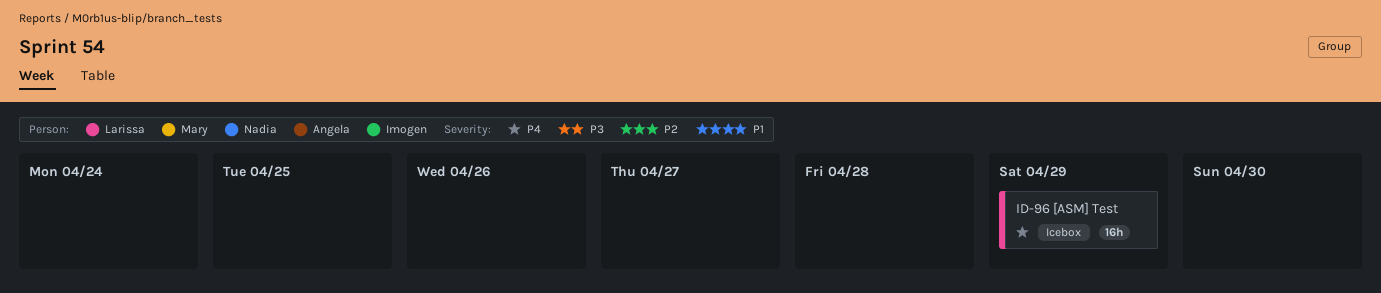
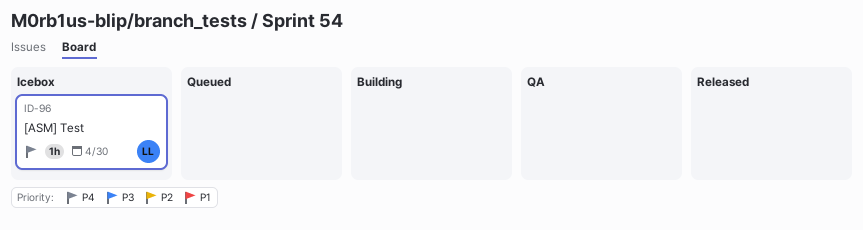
ID-96, estimate: 16h -> 1h
ID-96, due: Apr 29 -> Apr 30

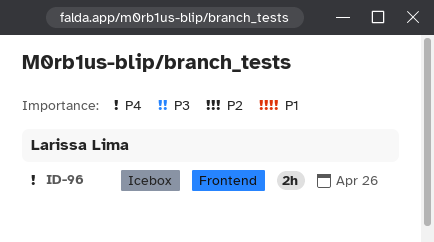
ID-96, estimate: 1h -> 2h
ID-96, due: Apr 30 -> Apr 26

